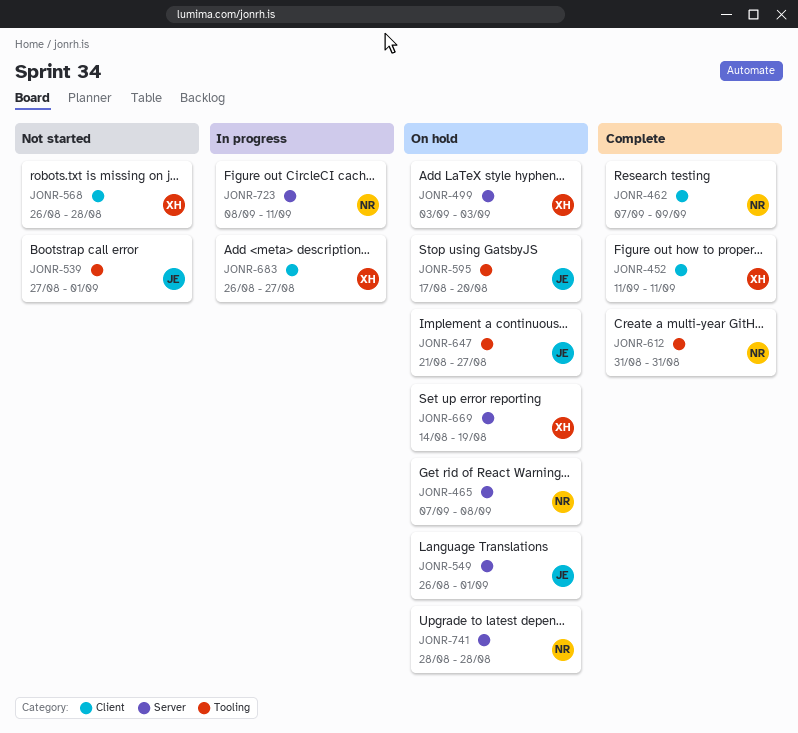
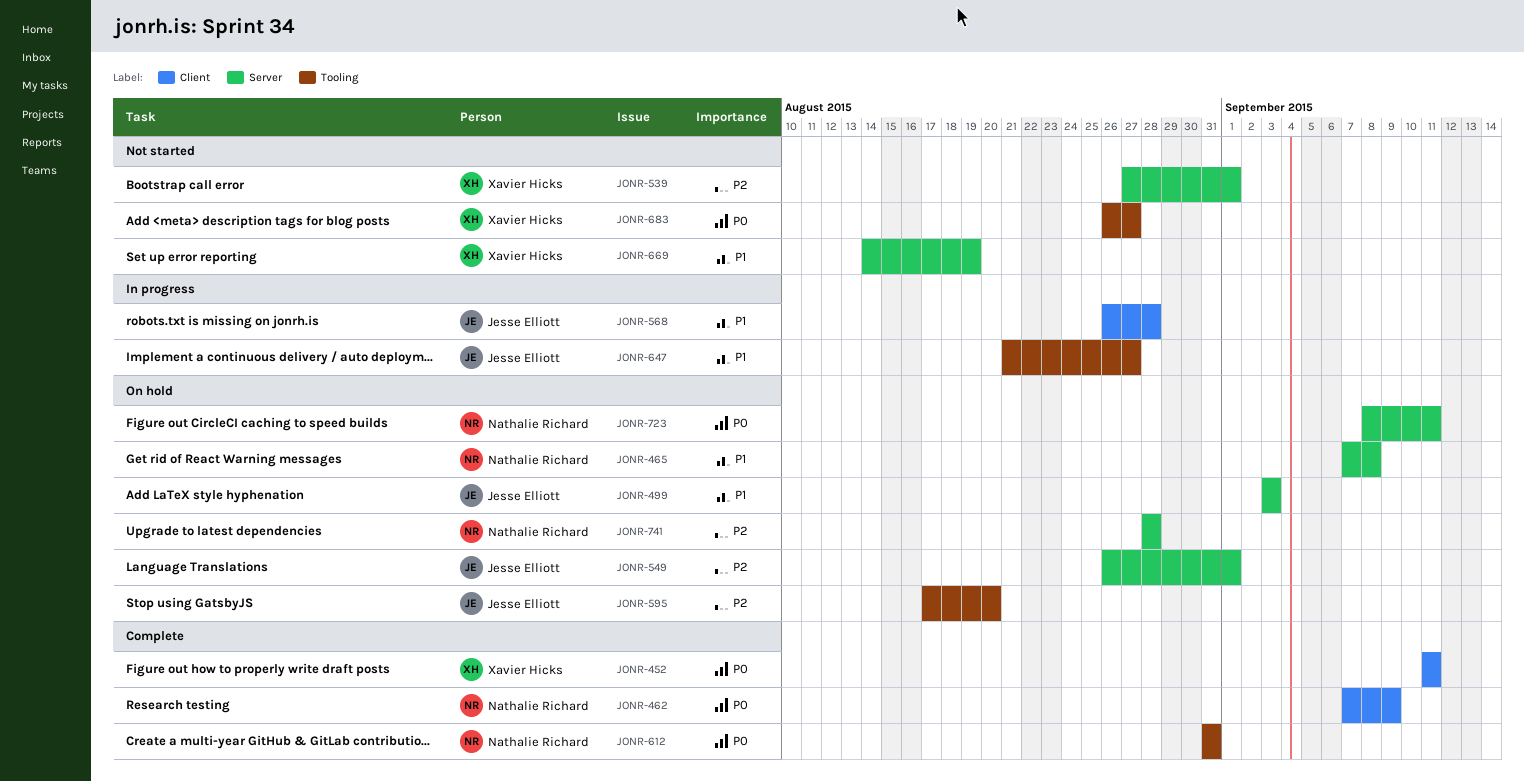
JONR-499, owner: Xavier Hicks -> Jesse Elliott
JONR-539, owner: Jesse Elliott -> Xavier Hicks
JONR-539, label: Tooling -> Server
JONR-568, status: Not started -> In progress
JONR-568, owner: Xavier Hicks -> Jesse Elliott
JONR-647, status: On hold -> In progress
JONR-669, status: On hold -> Not started
JONR-683, status: In progress -> Not started
JONR-683, label: Client -> Tooling
JONR-723, status: In progress -> On hold

